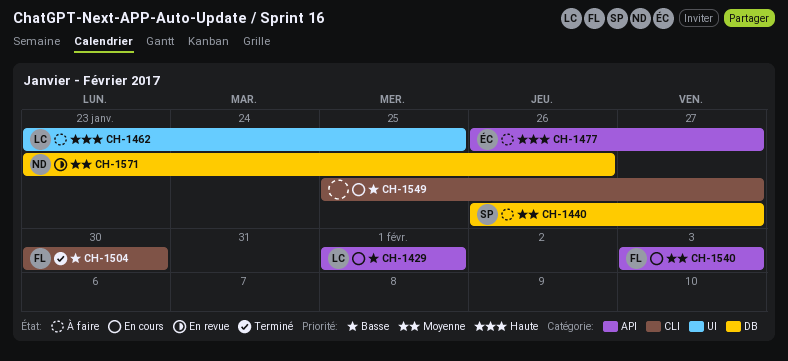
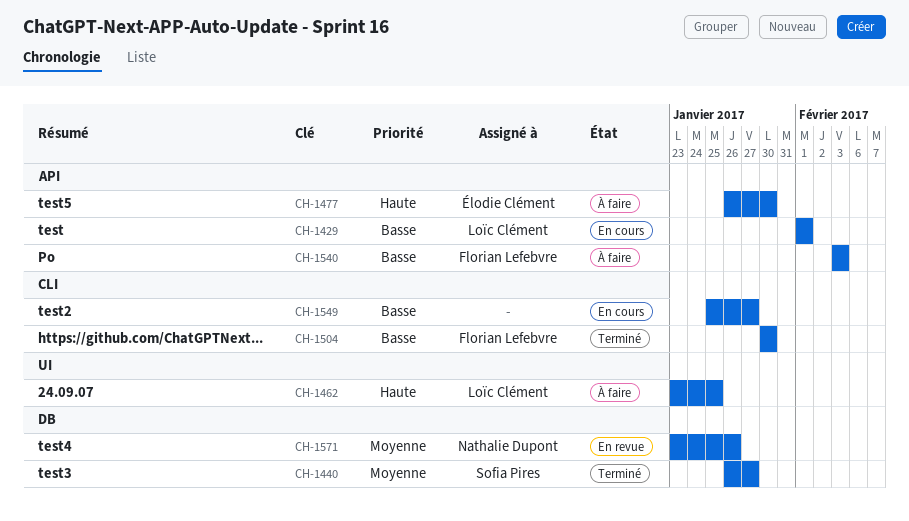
CH-1440, status: À faire -> Terminé
CH-1477, due: Jan 27 -> Jan 30
CH-1540, status: En cours -> À faire
CH-1540, priority: Moyenne -> Basse

